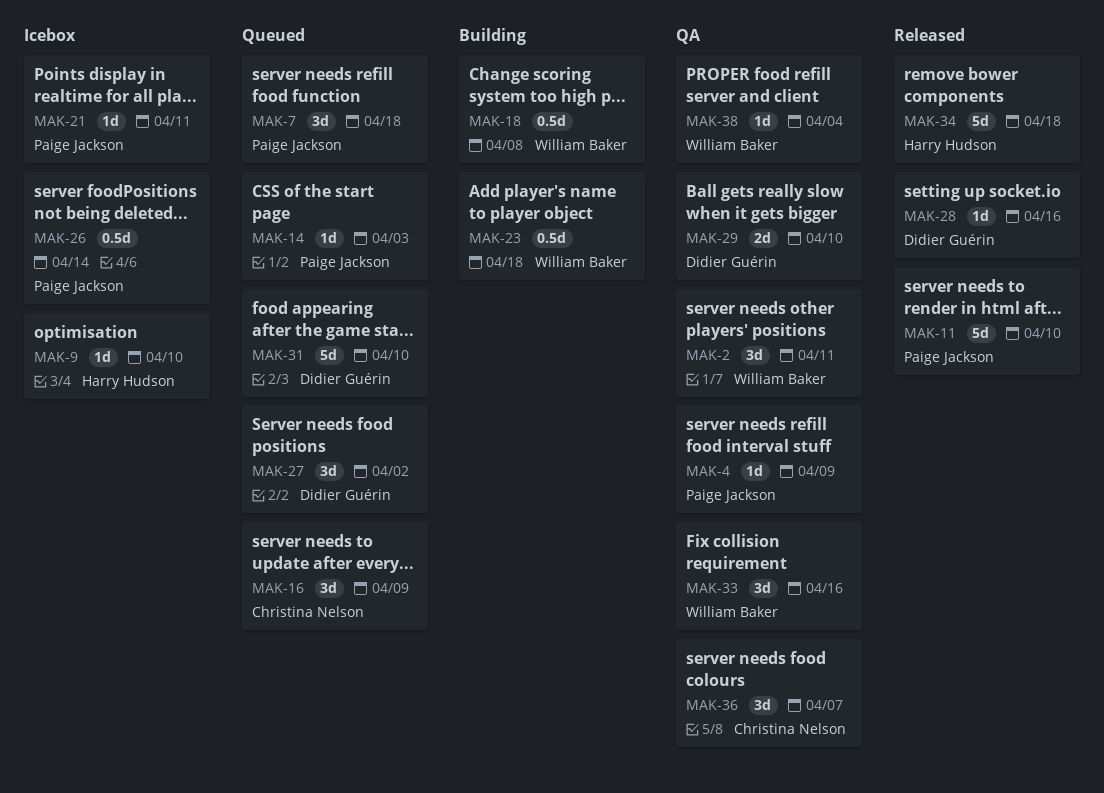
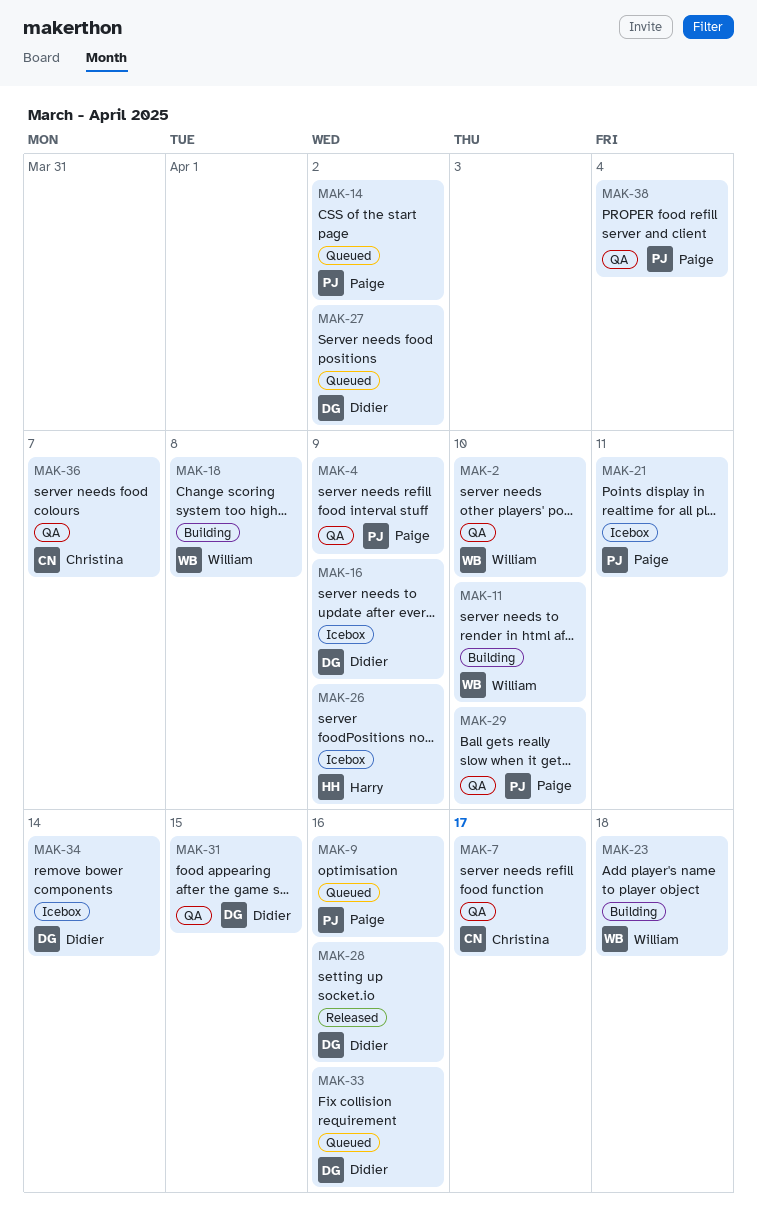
MAK-2, due: Apr 11 -> Apr 10
MAK-7, status: Queued -> QA
MAK-7, owner: Paige Jackson -> Christina Nelson
MAK-7, due: Apr 18 -> Apr 17
MAK-9, status: Icebox -> Queued
MAK-9, owner: Harry Hudson -> Paige Jackson
MAK-9, due: Apr 10 -> Apr 16
MAK-11, status: Released -> Building
MAK-11, owner: Paige Jackson -> William Baker
MAK-14, due: Apr 3 -> Apr 2
MAK-16, status: Queued -> Icebox
MAK-16, owner: Christina Nelson -> Didier Guérin
MAK-26, owner: Paige Jackson -> Harry Hudson
MAK-26, due: Apr 14 -> Apr 9
MAK-29, owner: Didier Guérin -> Paige Jackson
MAK-31, status: Queued -> QA
MAK-31, due: Apr 10 -> Apr 15
MAK-33, status: QA -> Queued
MAK-33, owner: William Baker -> Didier Guérin
MAK-34, status: Released -> Icebox
MAK-34, owner: Harry Hudson -> Didier Guérin
MAK-34, due: Apr 18 -> Apr 14
MAK-38, owner: William Baker -> Paige Jackson

